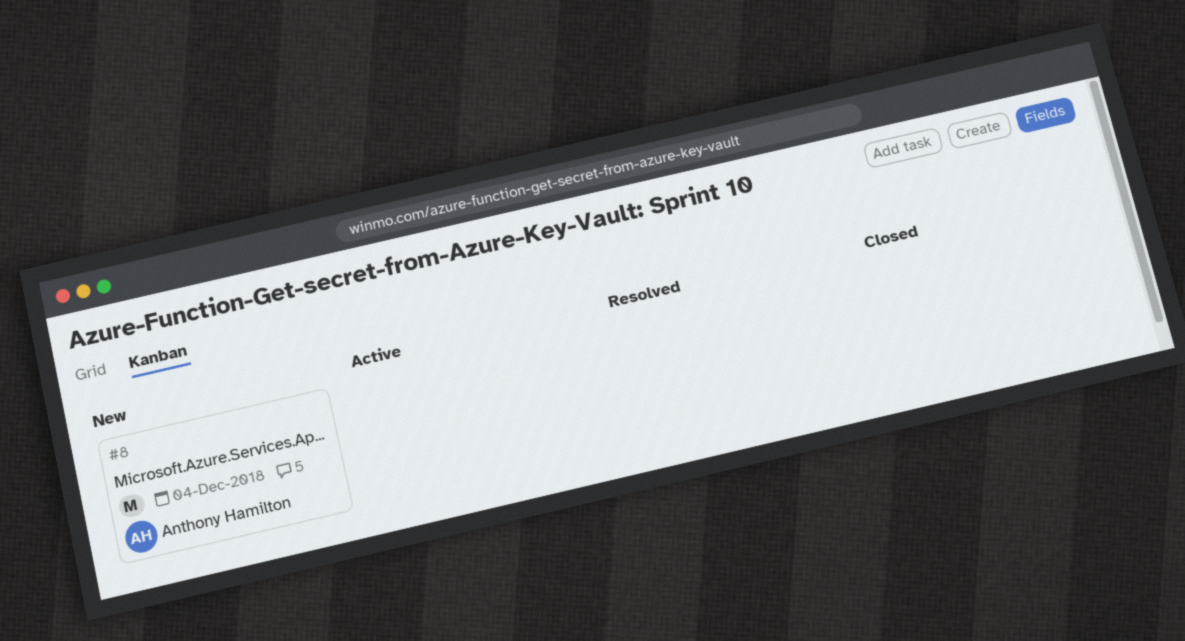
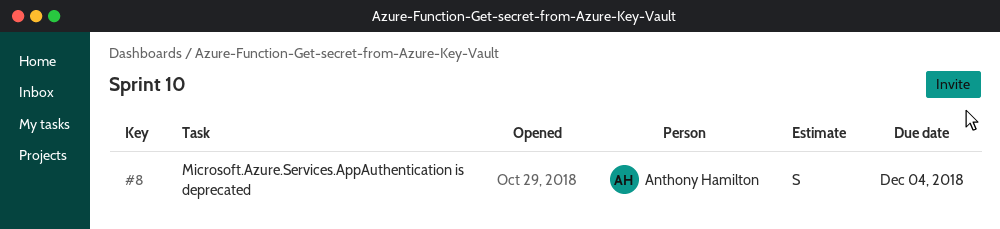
#8, estimate: M -> S

